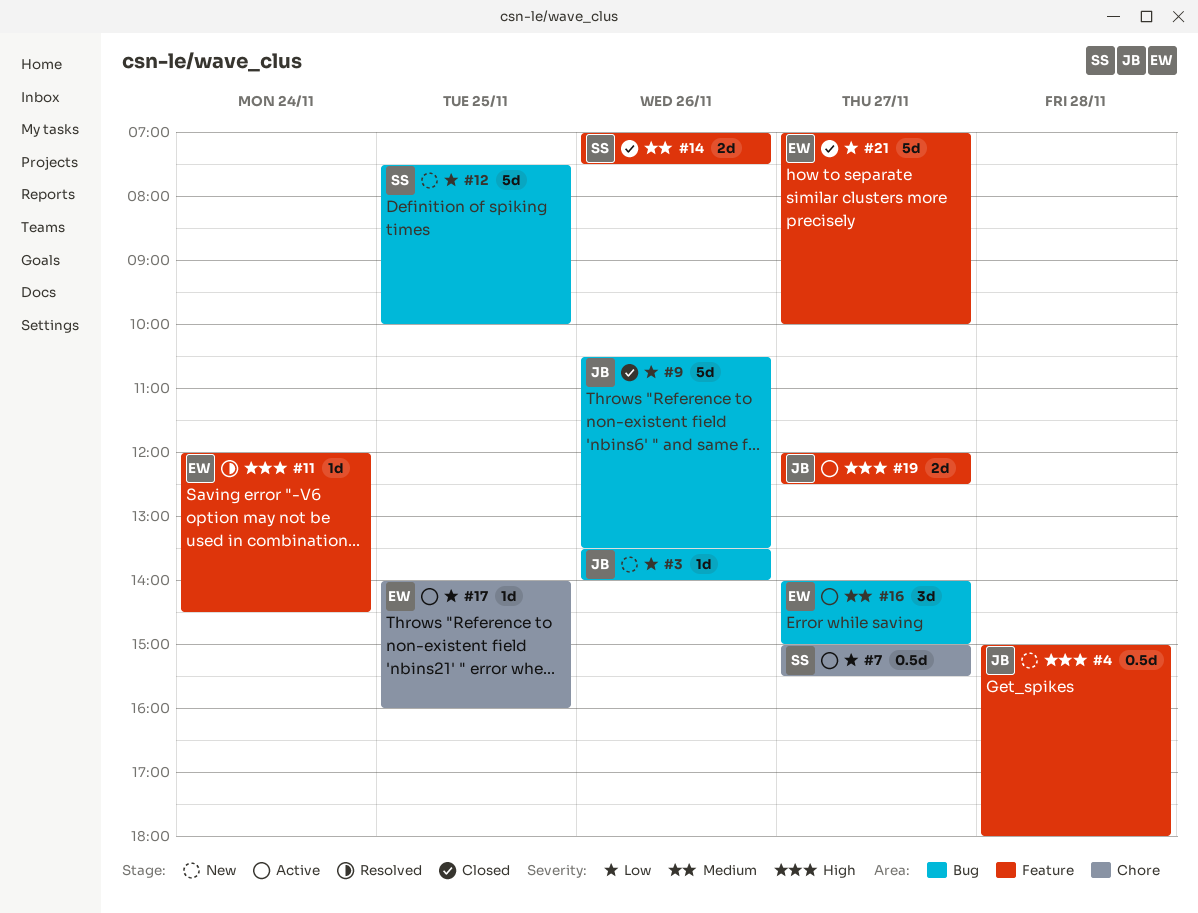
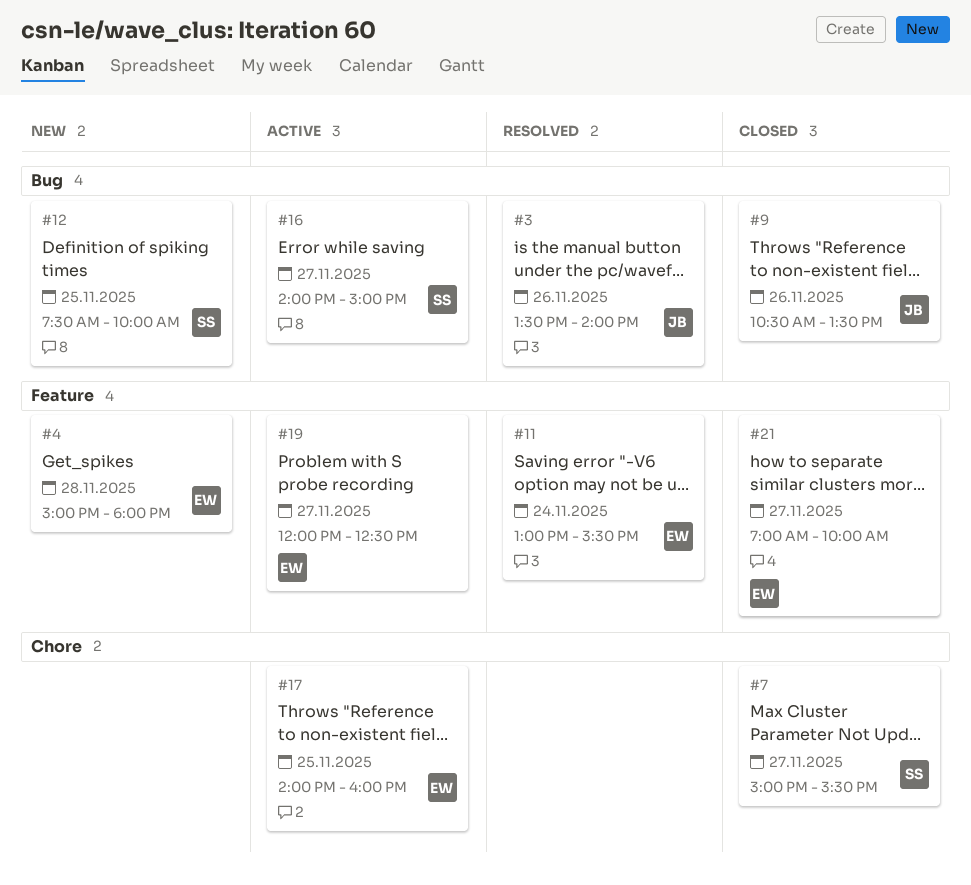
#3, status: New -> Resolved
#4, owner: JB -> EW
#7, status: Active -> Closed
#11, begins: 12:00 -> 13:00
#11, ends: 14:30 -> 15:30
#14: present -> none
#16, owner: EW -> SS
#19, owner: JB -> EW

